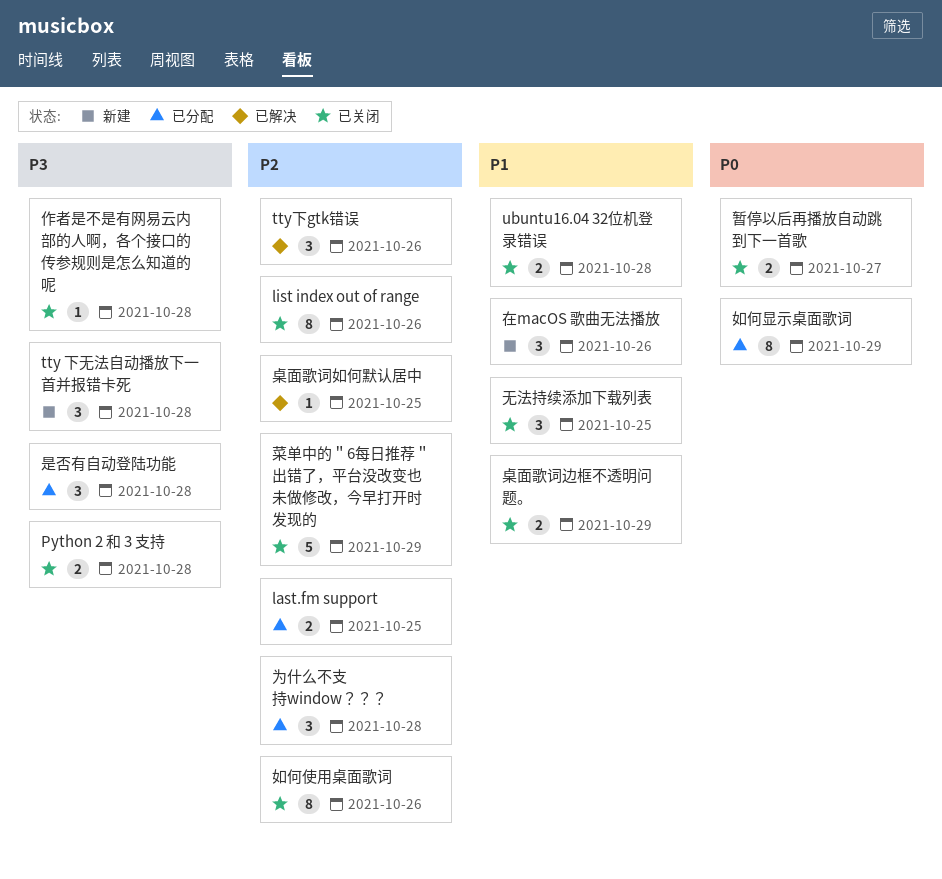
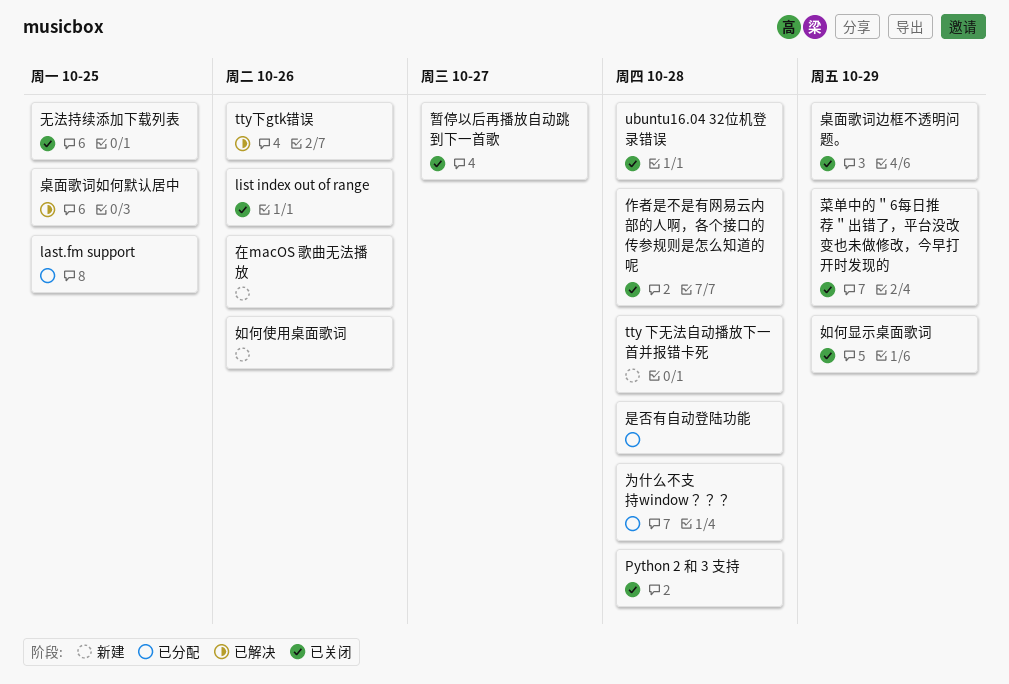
如何使用桌面歌词, status: 已关闭 -> 新建
如何显示桌面歌词, status: 已分配 -> 已关闭

